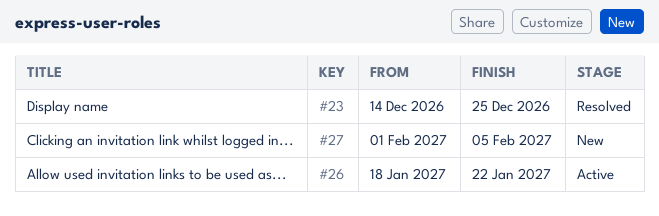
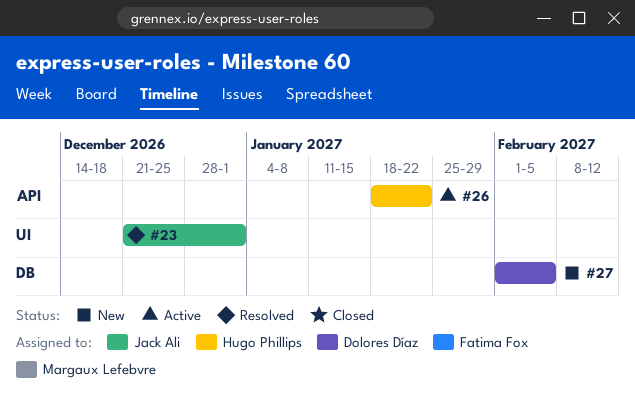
#23, start: Dec 14 -> Dec 21
#23, due: Dec 25 -> Jan 1

